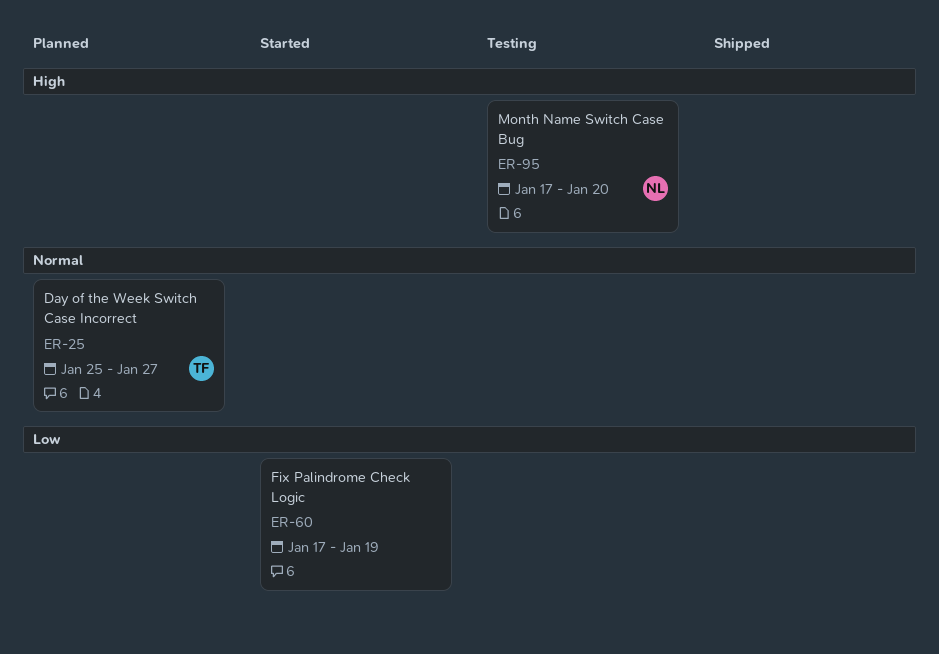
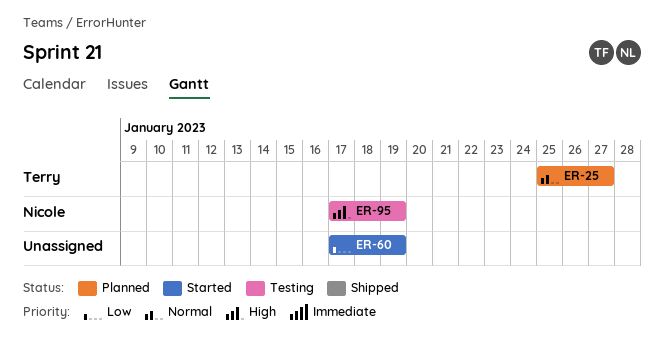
ER-95, due: Jan 20 -> Jan 19

